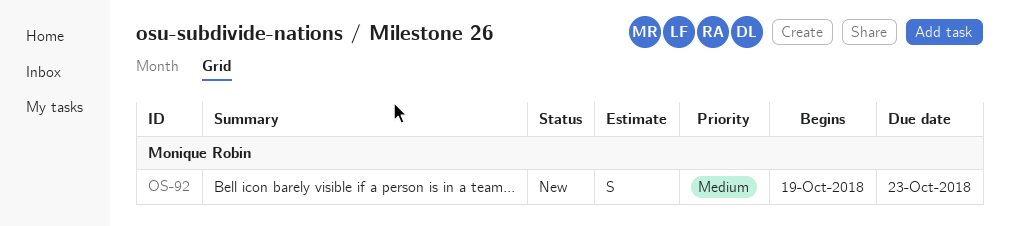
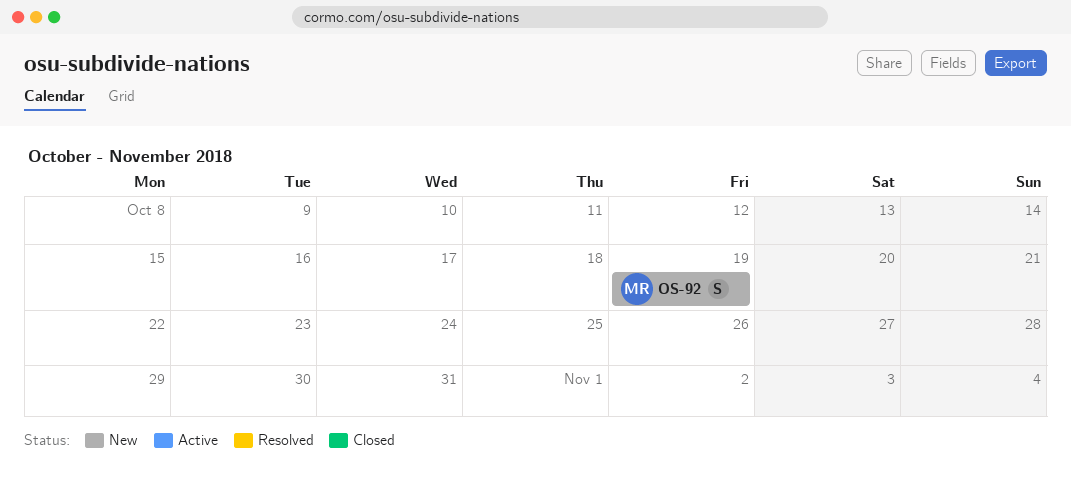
OS-92, due: Oct 23 -> Oct 19

